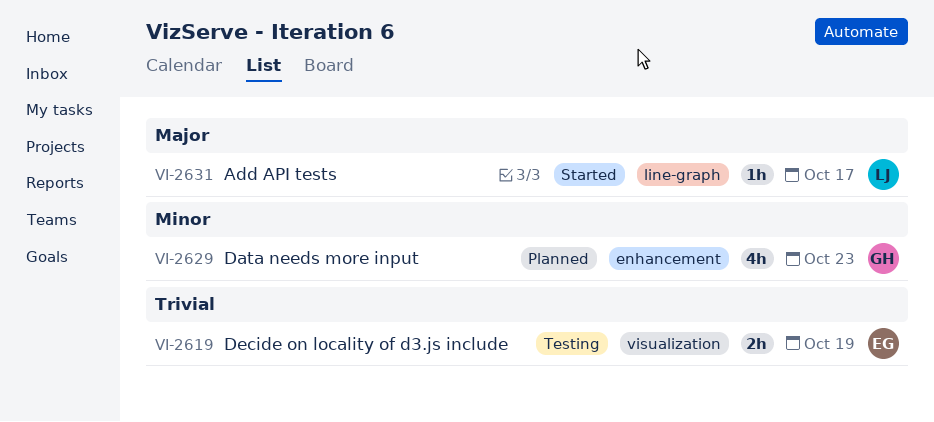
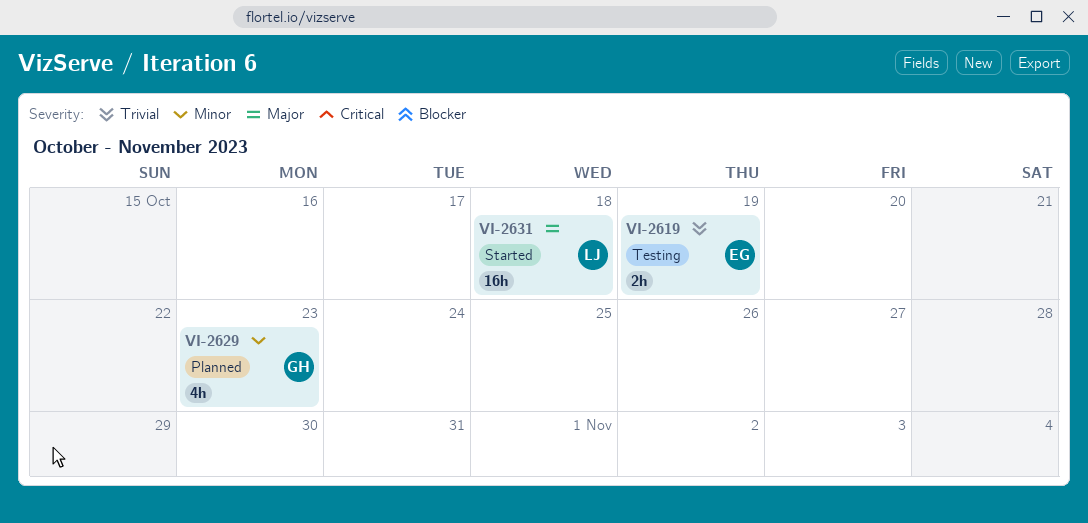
VI-2631, estimate: 1h -> 16h
VI-2631, due: Oct 17 -> Oct 18

